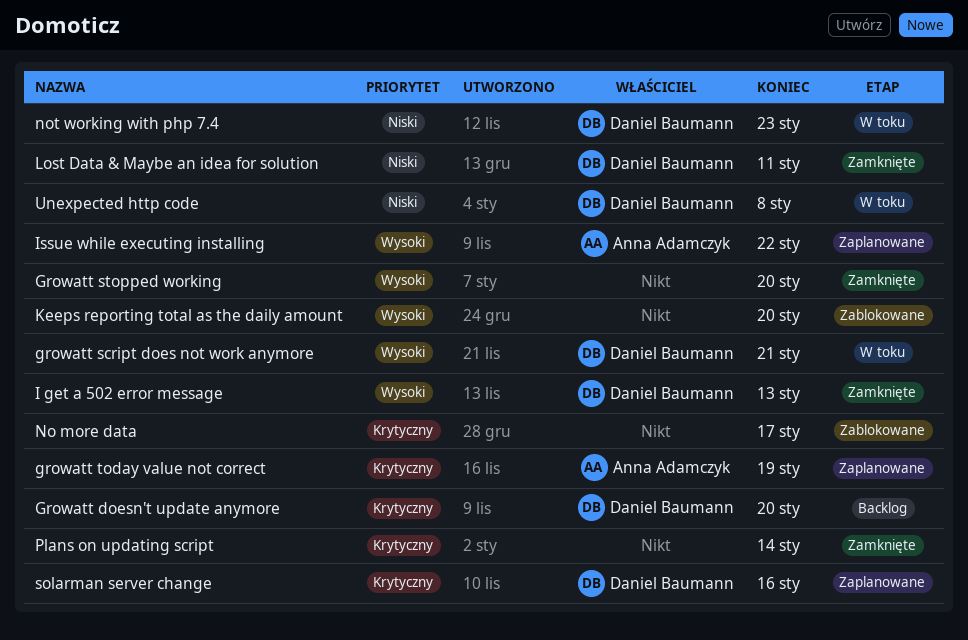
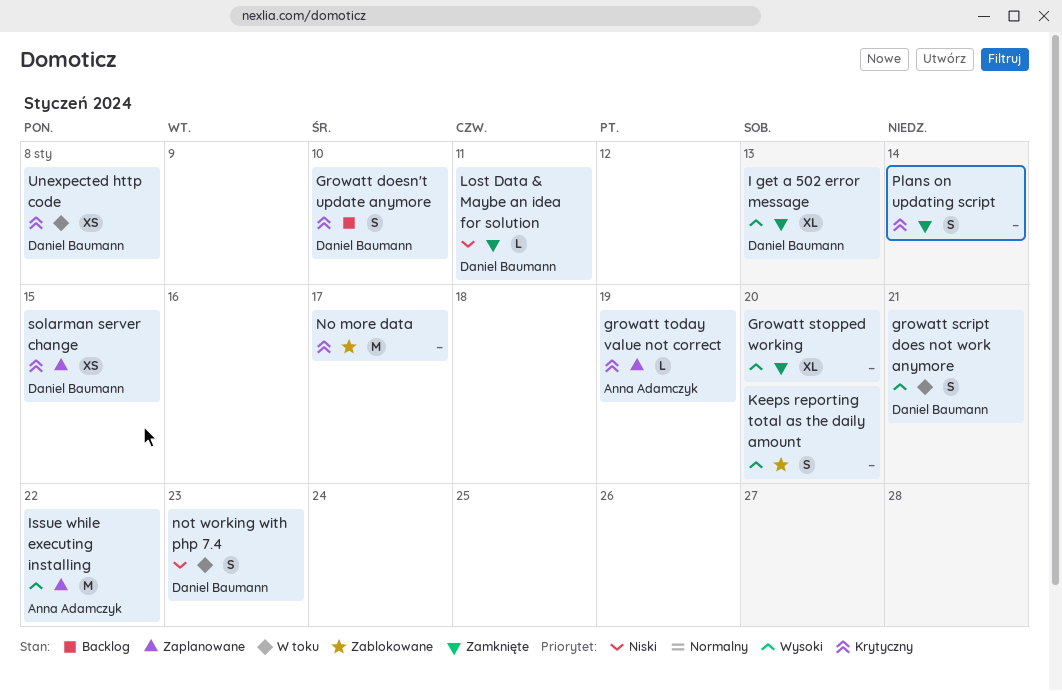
Growatt doesn't update anymore, due: Jan 20 -> Jan 10
solarman server change, due: Jan 16 -> Jan 15
Unexpected http code, priority: Niski -> Krytyczny

